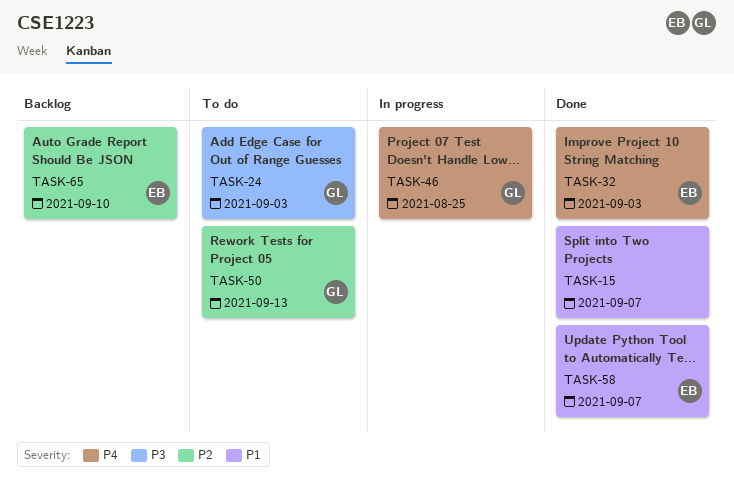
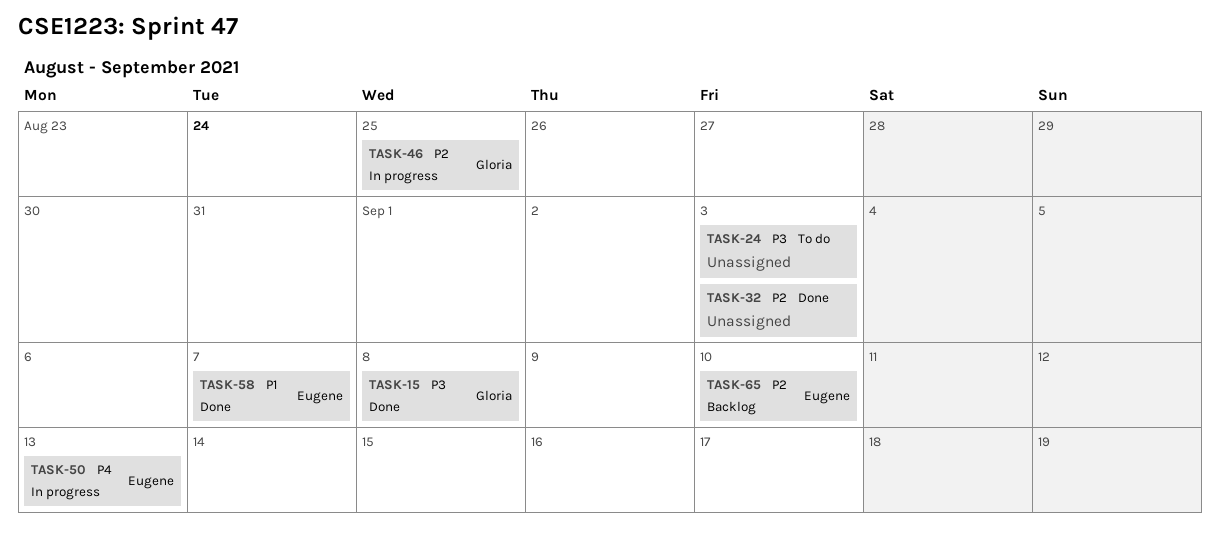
TASK-15, owner: none -> Gloria
TASK-15, priority: P1 -> P3
TASK-15, due: Sep 7 -> Sep 8
TASK-24, owner: Gloria -> none
TASK-32, owner: Eugene -> none
TASK-32, priority: P4 -> P2
TASK-46, priority: P4 -> P2
TASK-50, status: To do -> In progress
TASK-50, owner: Gloria -> Eugene
TASK-50, priority: P2 -> P4

